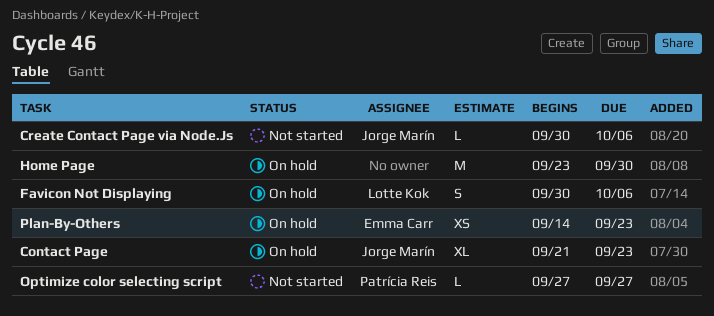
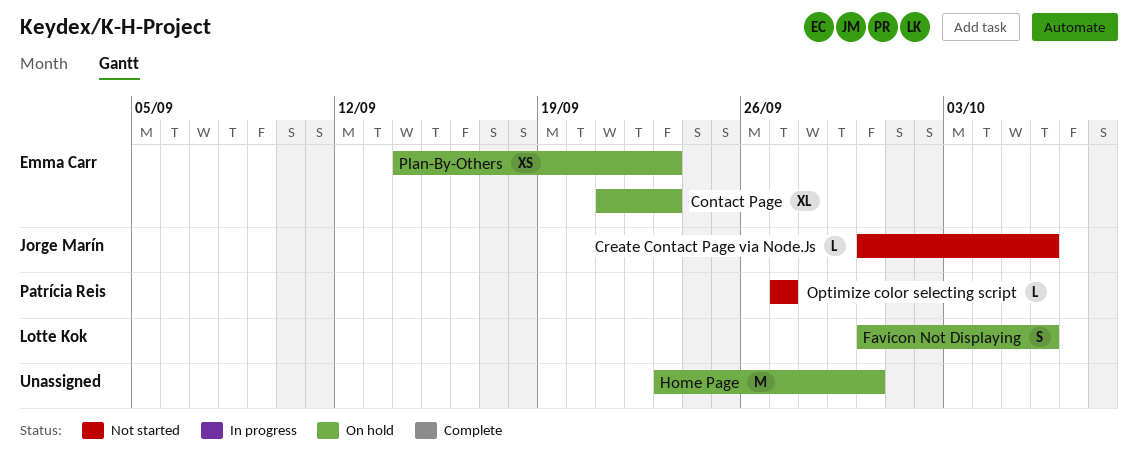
Contact Page, owner: Jorge Marín -> Emma Carr

